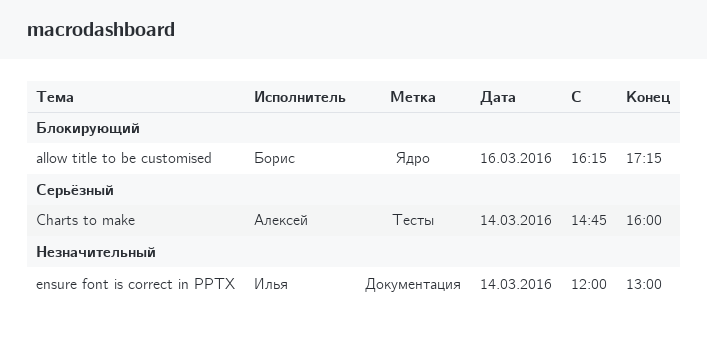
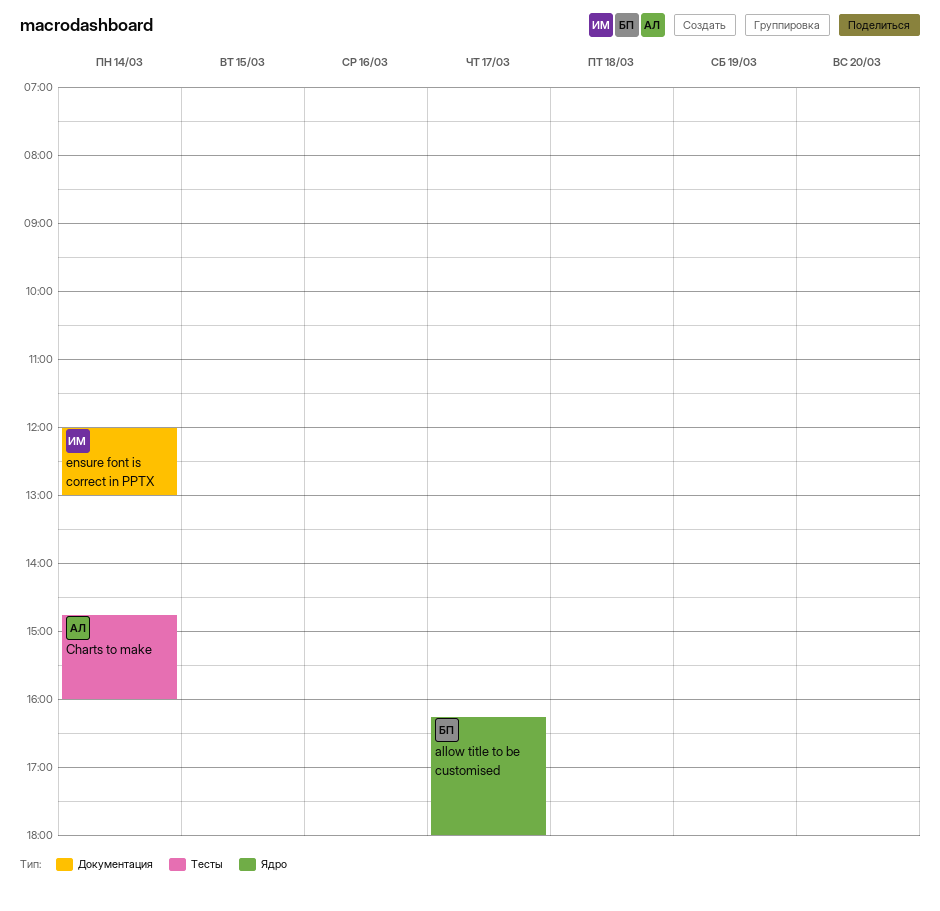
allow title to be customised, day: Mar 16 -> Mar 17
allow title to be customised, ends: 17:15 -> 18:00

